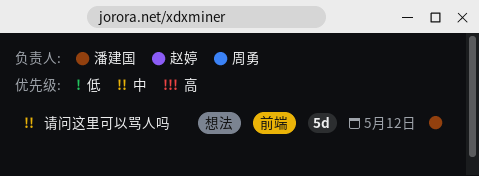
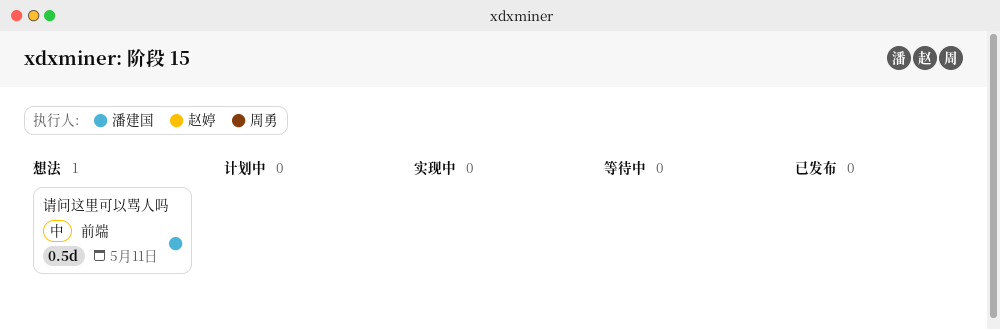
请问这里可以骂人吗, estimate: 5d -> 0.5d
请问这里可以骂人吗, due: May 12 -> May 11

